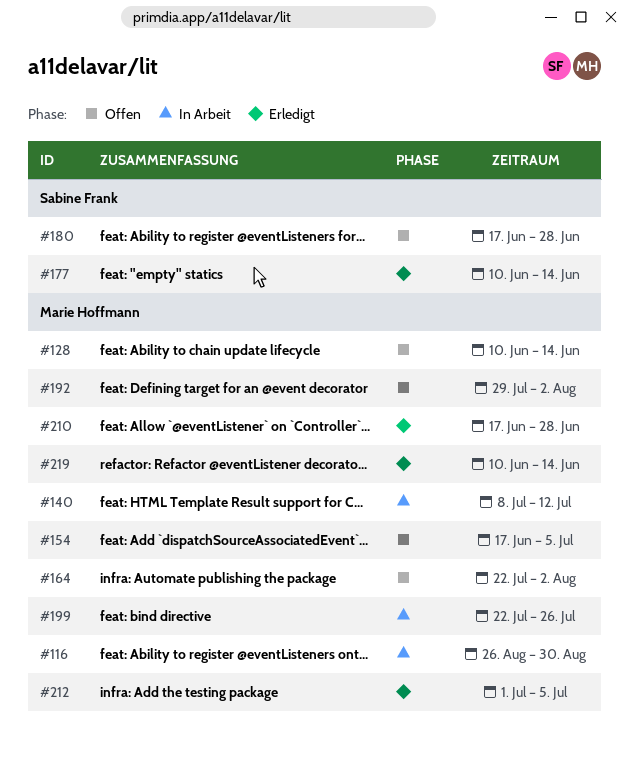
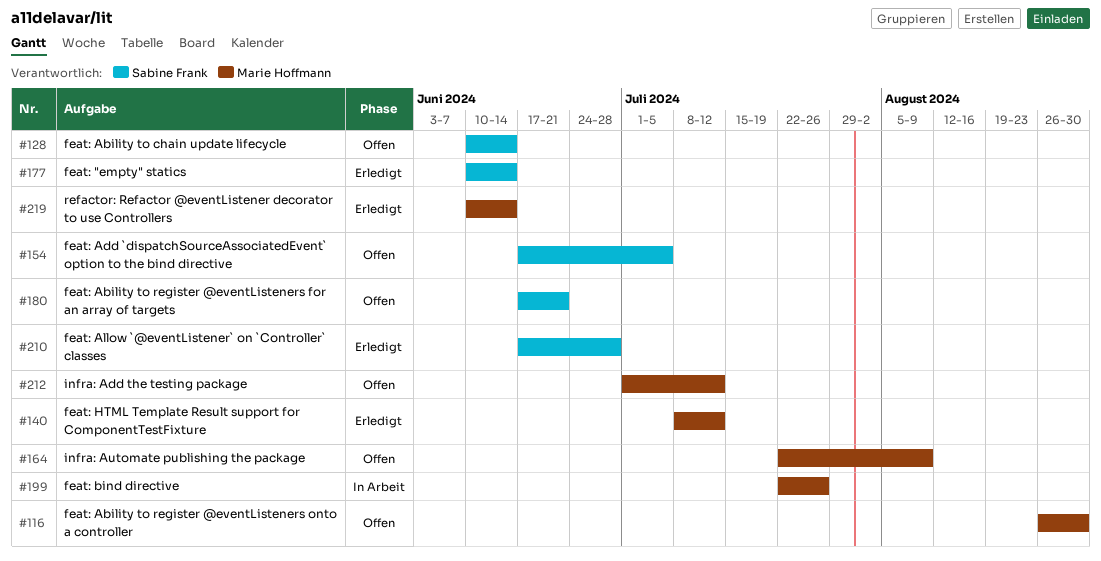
#116, status: In Arbeit -> Offen
#128, owner: Marie Hoffmann -> Sabine Frank
#140, status: In Arbeit -> Erledigt
#154, owner: Marie Hoffmann -> Sabine Frank
#164, due: Aug 2 -> Aug 9
#180, due: Jun 28 -> Jun 21
#192: present -> none
#210, owner: Marie Hoffmann -> Sabine Frank
#212, status: Erledigt -> Offen
#212, due: Jul 5 -> Jul 12

